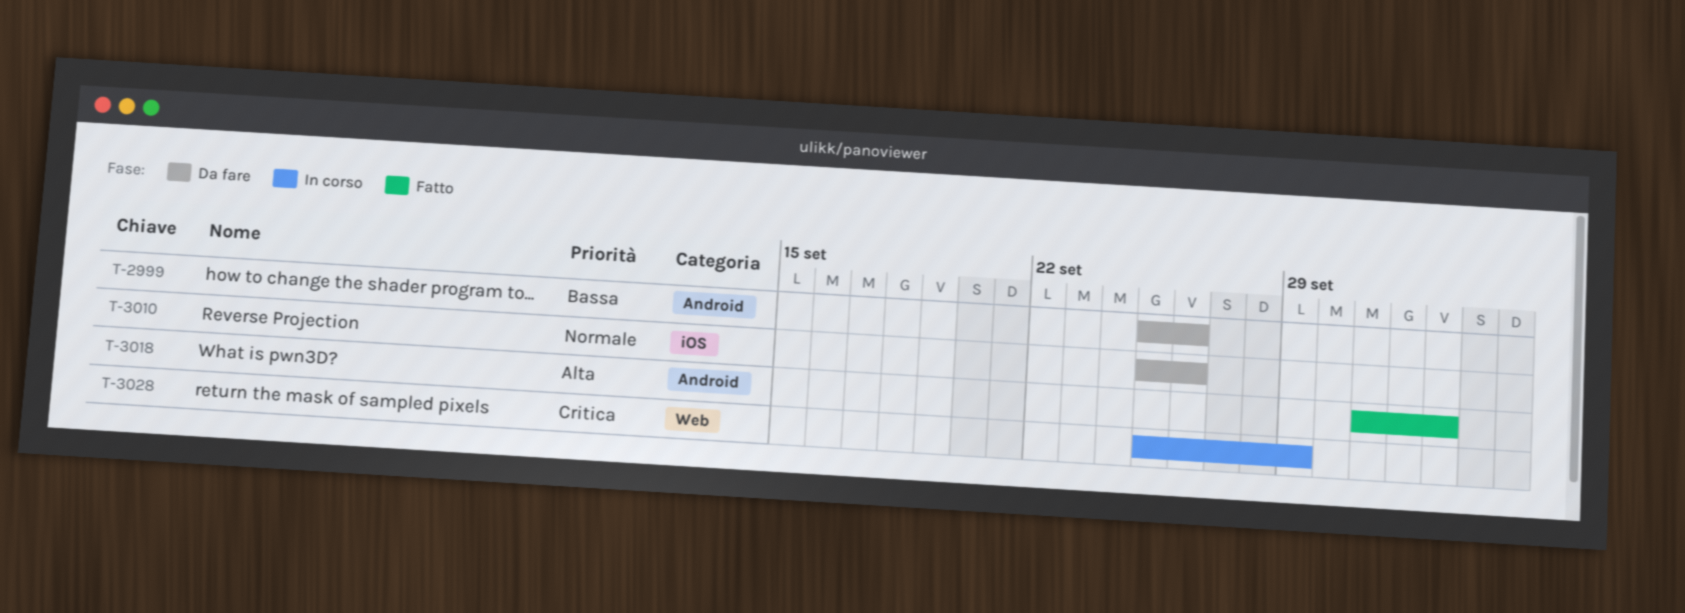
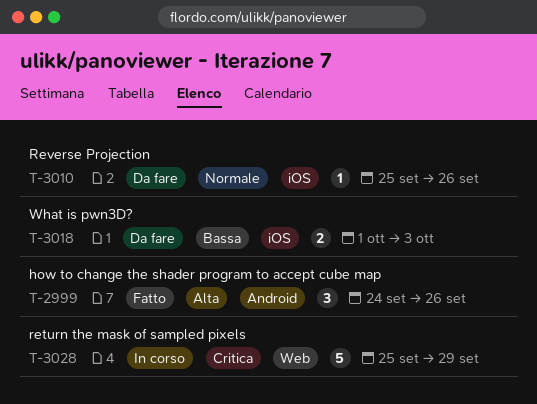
T-2999, status: Da fare -> Fatto
T-2999, priority: Bassa -> Alta
T-2999, start: Sep 25 -> Sep 24
T-3018, status: Fatto -> Da fare
T-3018, priority: Alta -> Bassa
T-3018, label: Android -> iOS

